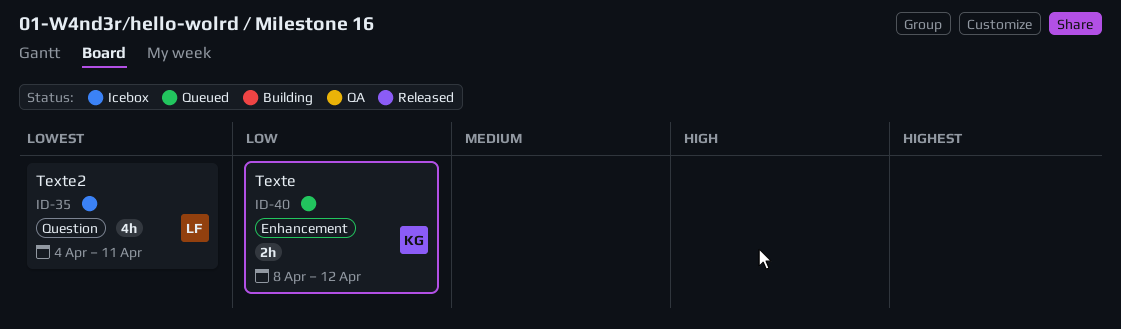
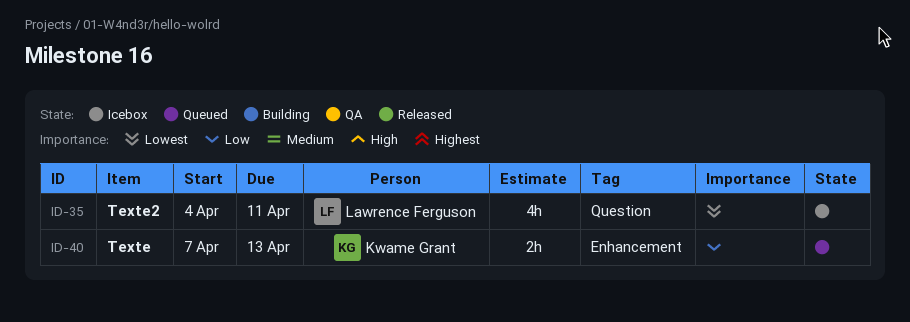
ID-40, start: Apr 8 -> Apr 7
ID-40, due: Apr 12 -> Apr 13

